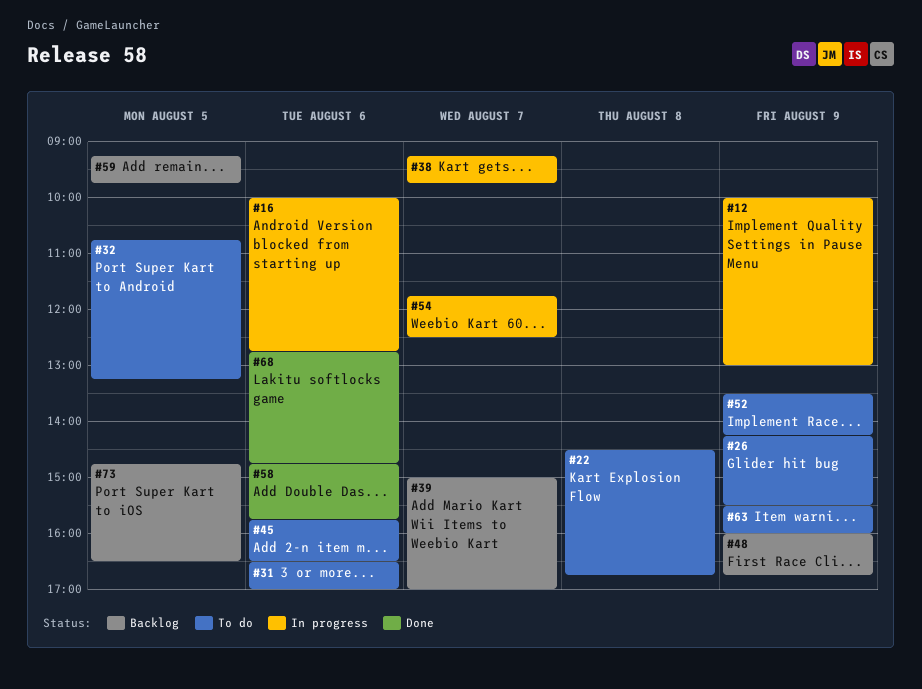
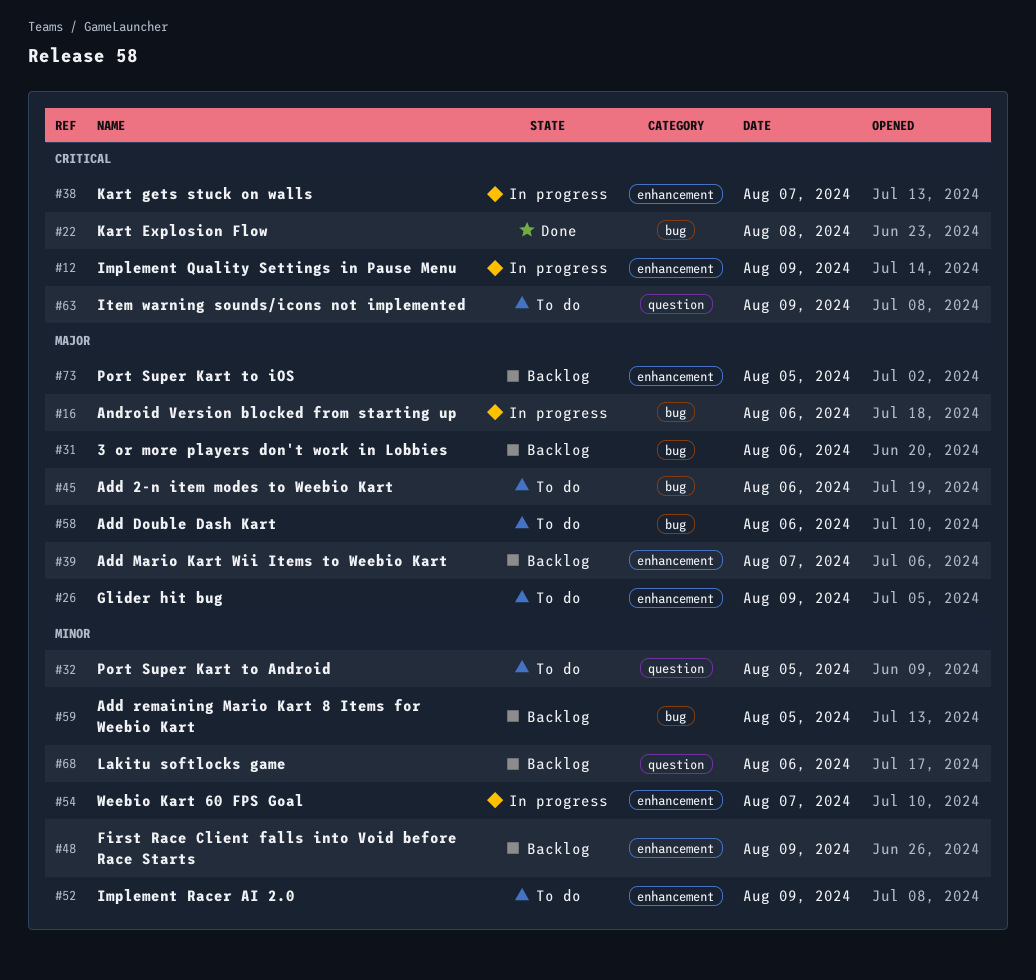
#22, status: To do -> Done
#31, status: To do -> Backlog
#58, status: Done -> To do
#68, status: Done -> Backlog

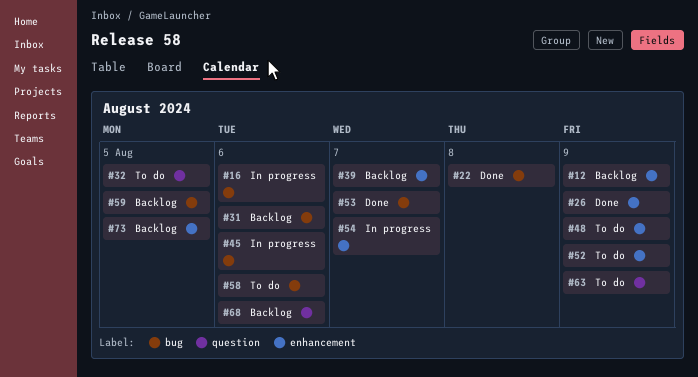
#12, status: In progress -> Backlog
#26, status: To do -> Done
#38: present -> none
#45, status: To do -> In progress
#48, status: Backlog -> To do
#53: none -> present

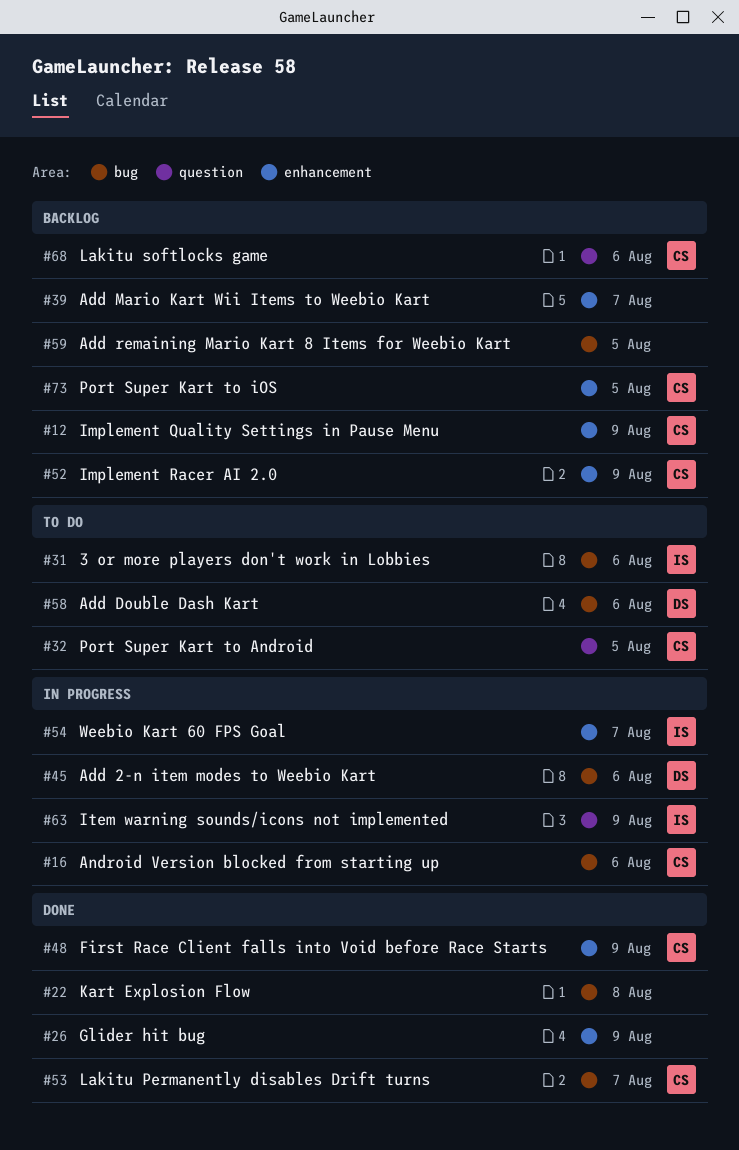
#31, status: Backlog -> To do
#48, status: To do -> Done
#52, status: To do -> Backlog
#63, status: To do -> In progress

